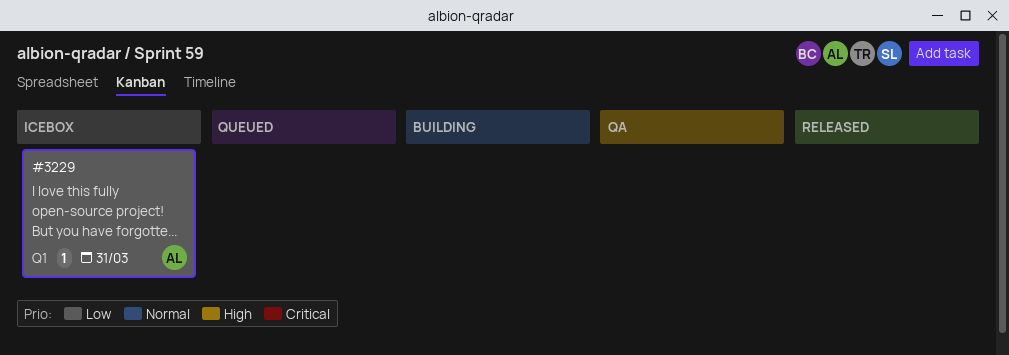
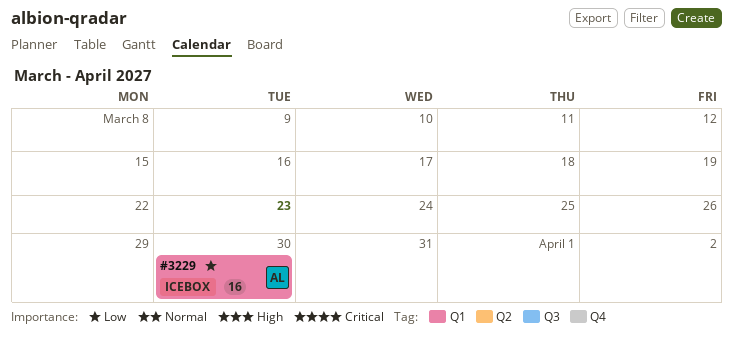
#3229, estimate: 1 -> 16
#3229, due: Mar 31 -> Mar 30

